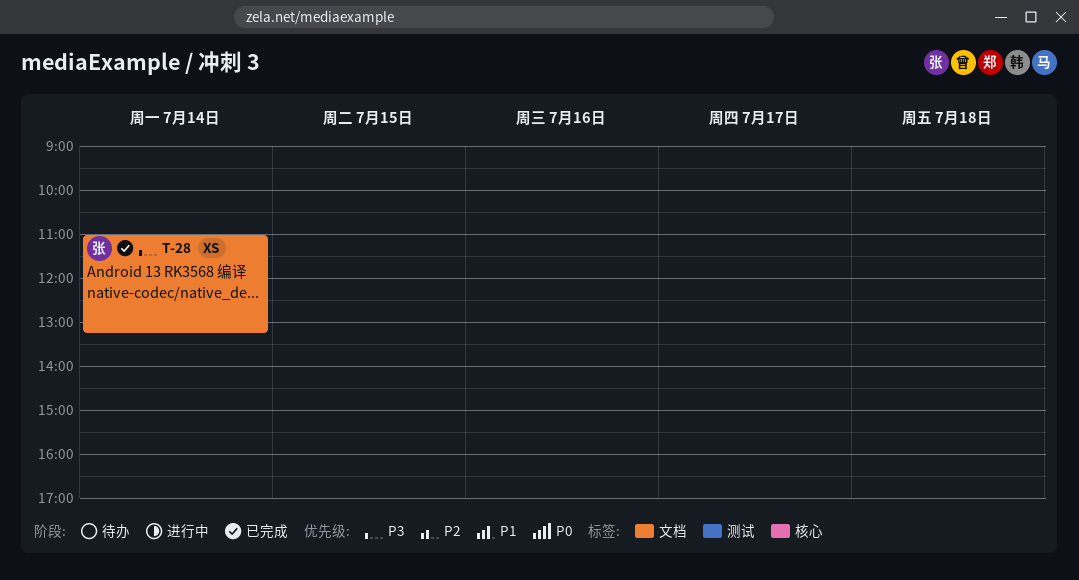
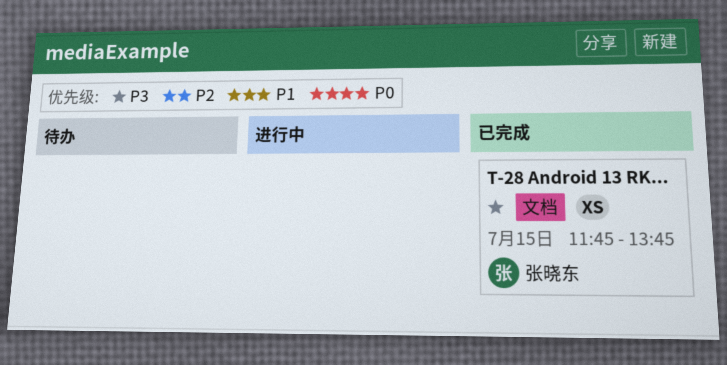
T-28, day: Jul 14 -> Jul 15
T-28, begins: 11:00 -> 11:45
T-28, ends: 13:15 -> 13:45

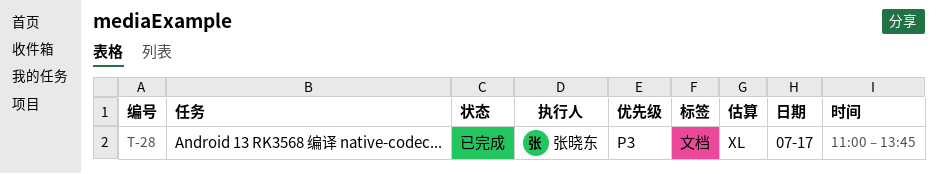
T-28, estimate: XS -> XL
T-28, day: Jul 15 -> Jul 17
T-28, begins: 11:45 -> 11:00

